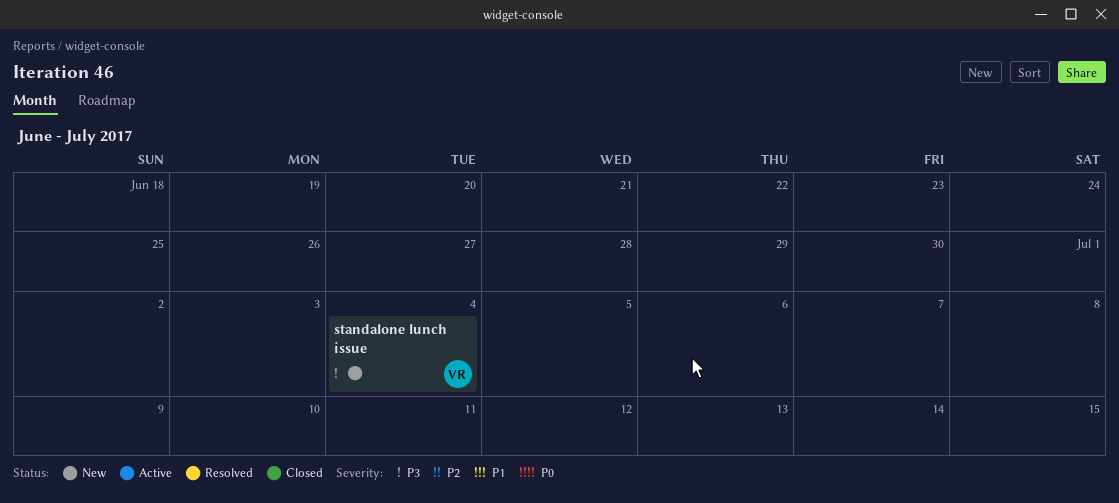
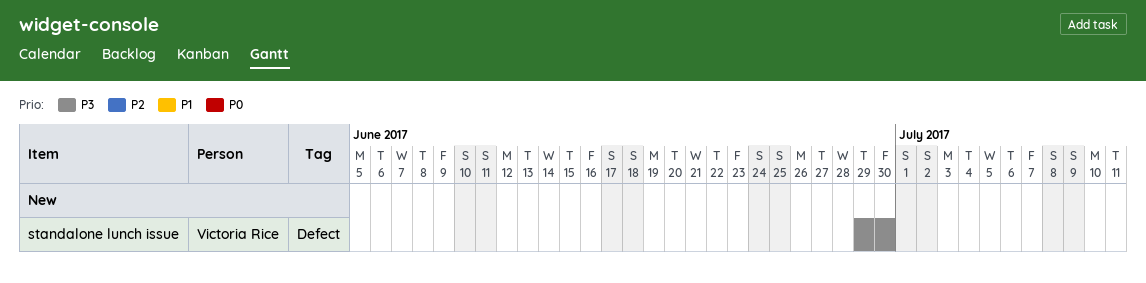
standalone lunch issue, due: Jul 4 -> Jun 30

